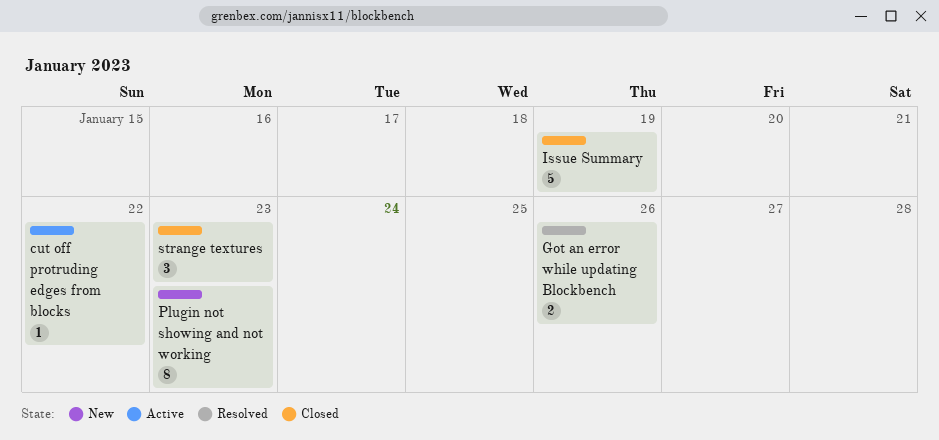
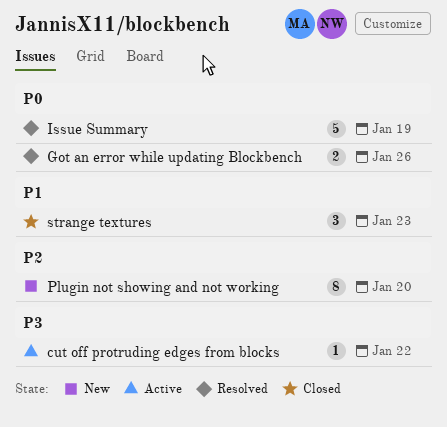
Issue Summary, status: Closed -> Resolved
Plugin not showing and not working, due: Jan 23 -> Jan 20

